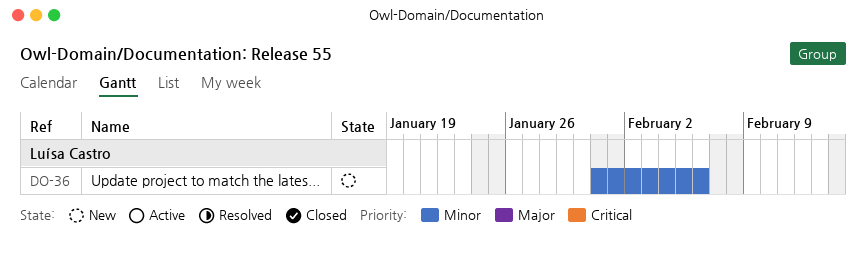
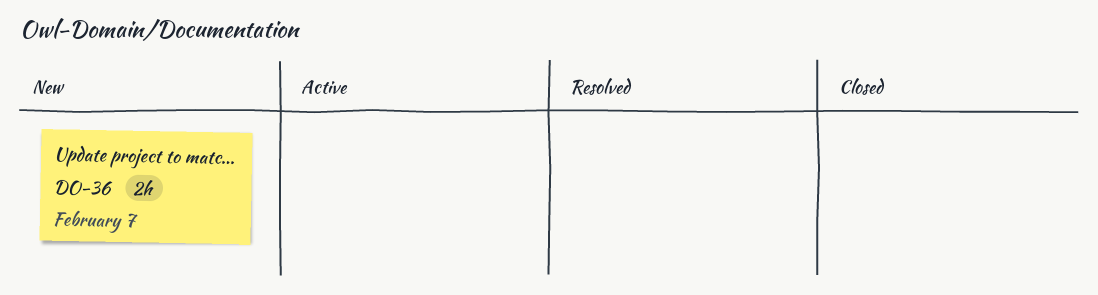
DO-36, due: Feb 6 -> Feb 7

